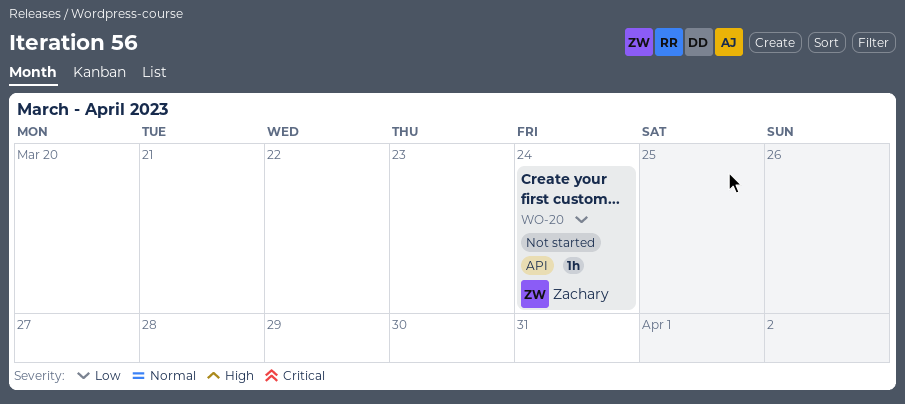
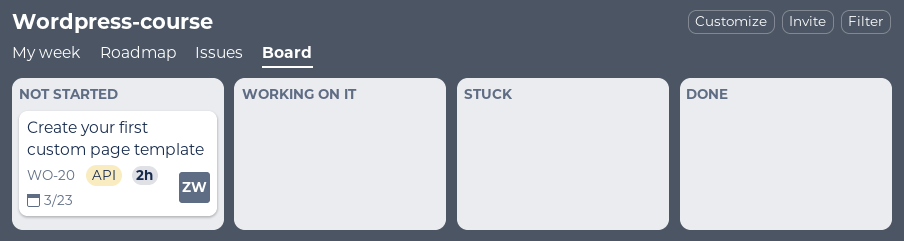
WO-20, estimate: 1h -> 2h
WO-20, due: Mar 24 -> Mar 23

